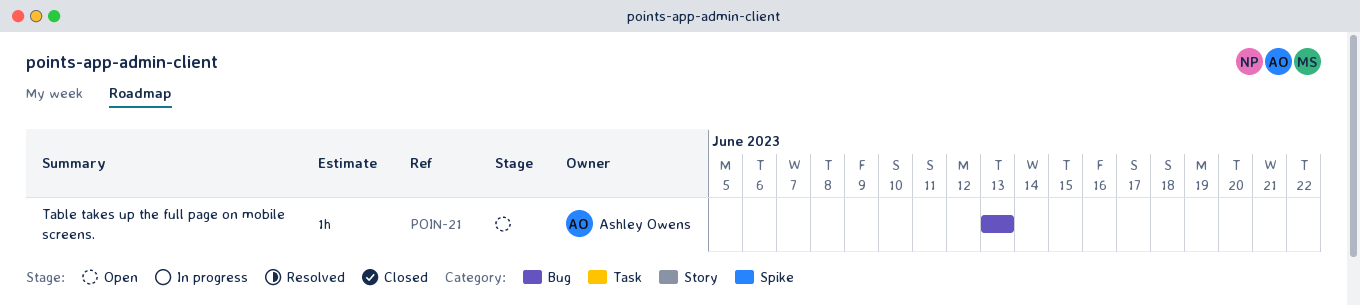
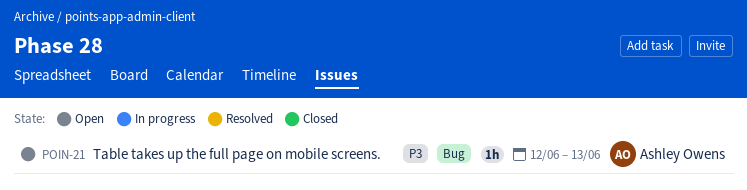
POIN-21, start: Jun 13 -> Jun 12

